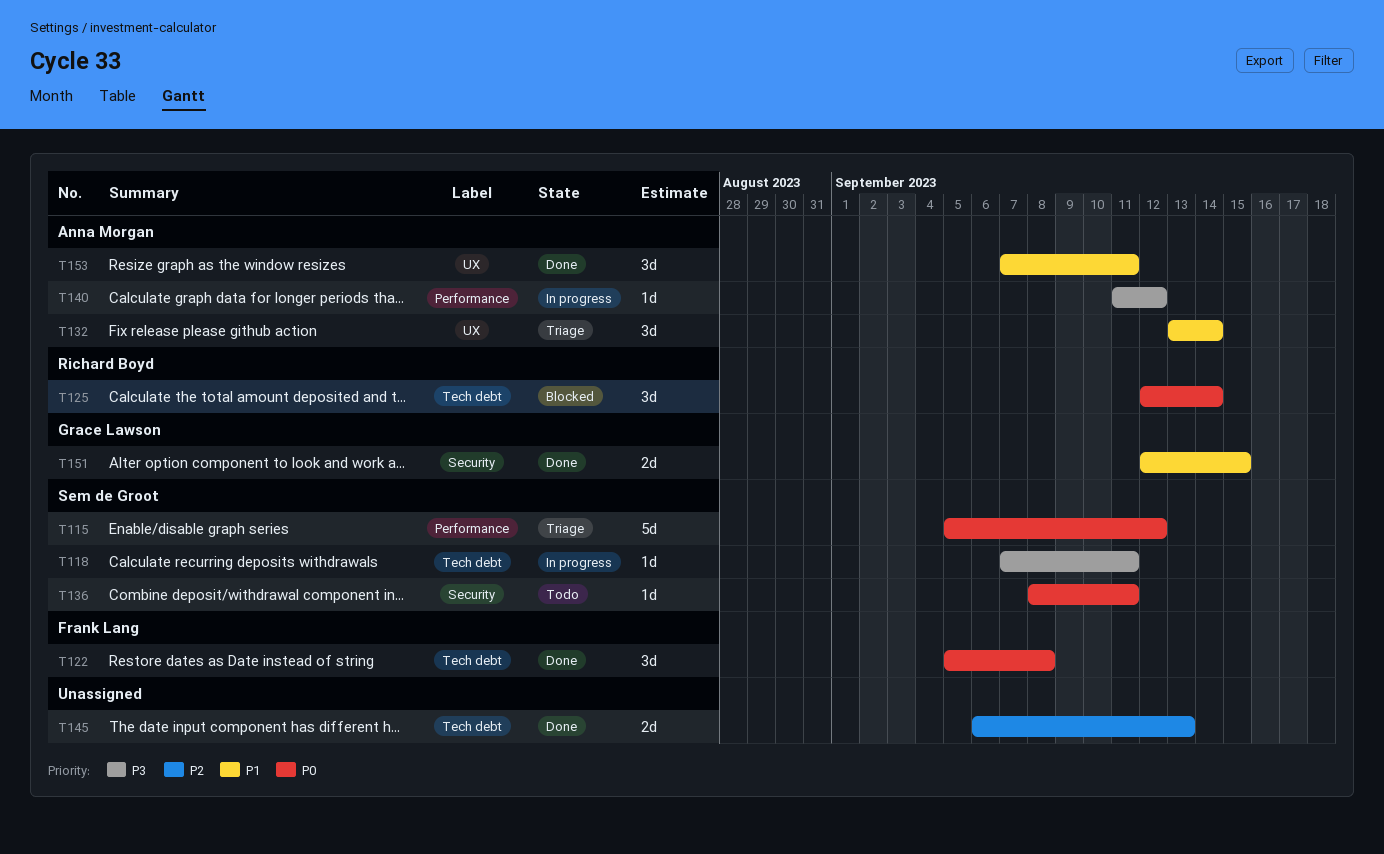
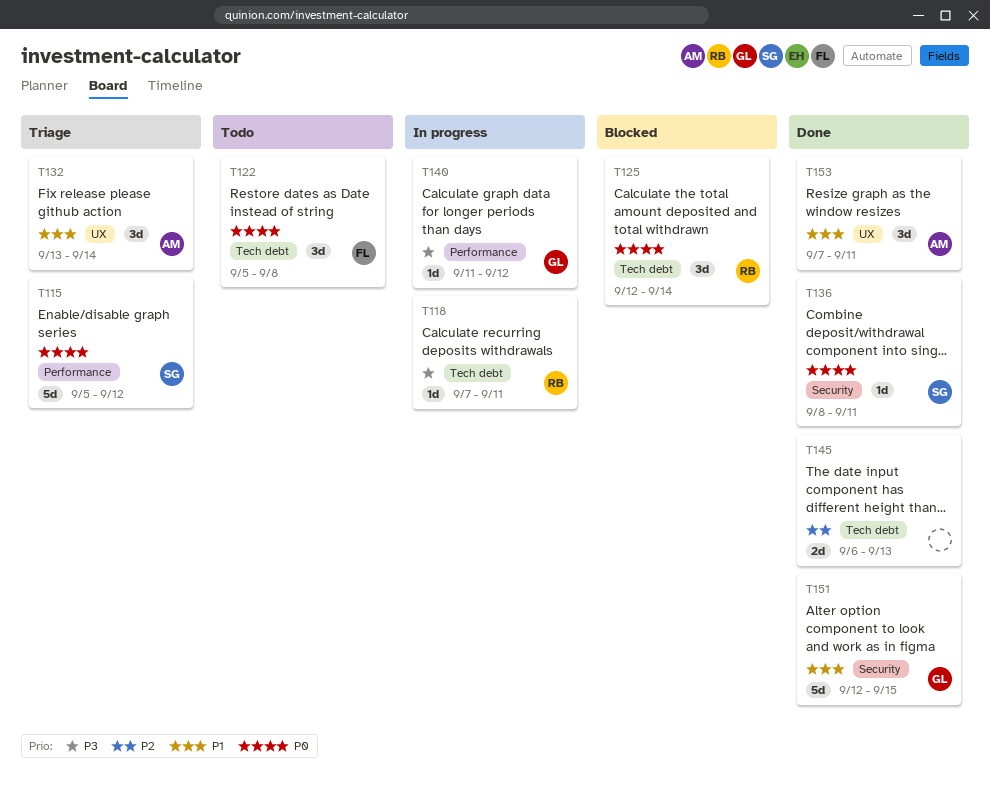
T118, owner: Sem de Groot -> Richard Boyd
T122, status: Done -> Todo
T136, status: Todo -> Done
T140, owner: Anna Morgan -> Grace Lawson
T151, estimate: 2d -> 5d

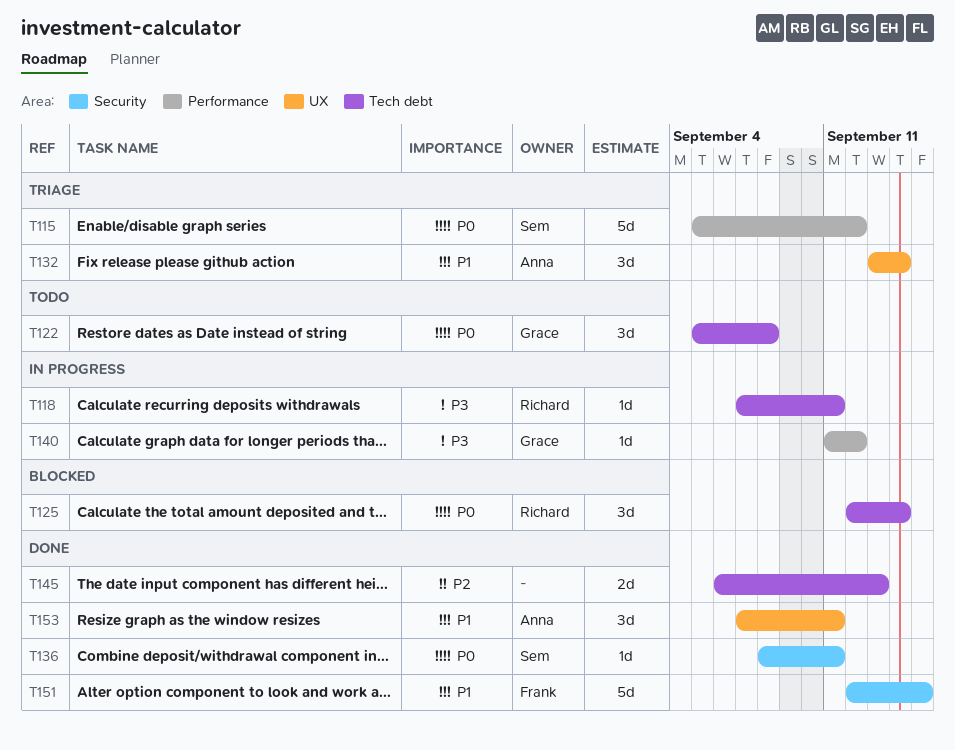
T122, owner: Frank -> Grace
T151, owner: Grace -> Frank

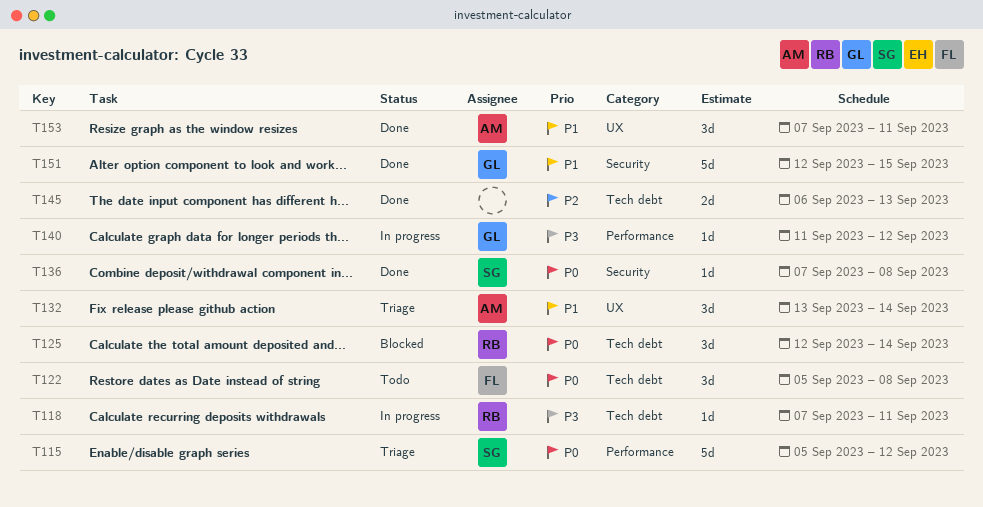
T122, owner: Grace -> Frank
T136, start: Sep 8 -> Sep 7
T136, due: Sep 11 -> Sep 8
T151, owner: Frank -> Grace

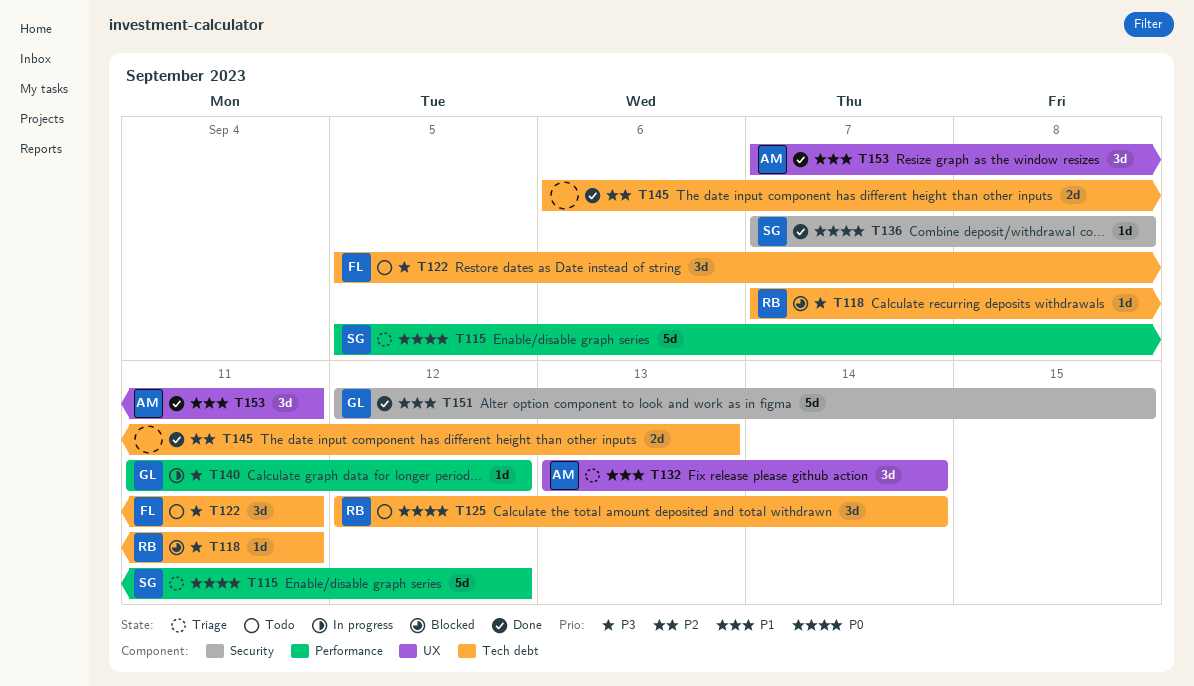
T118, status: In progress -> Blocked
T122, priority: P0 -> P3
T122, due: Sep 8 -> Sep 11
T125, status: Blocked -> Todo

